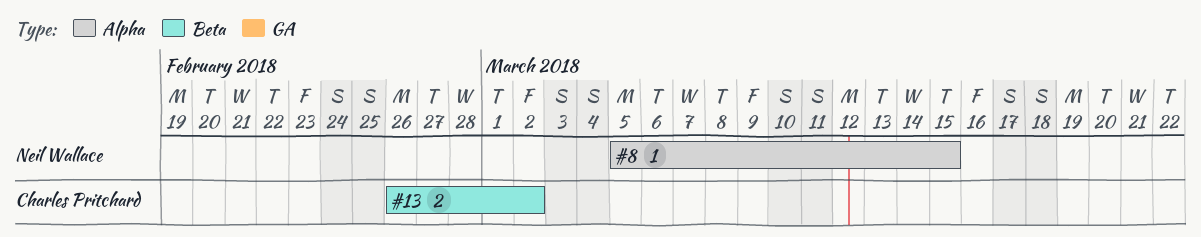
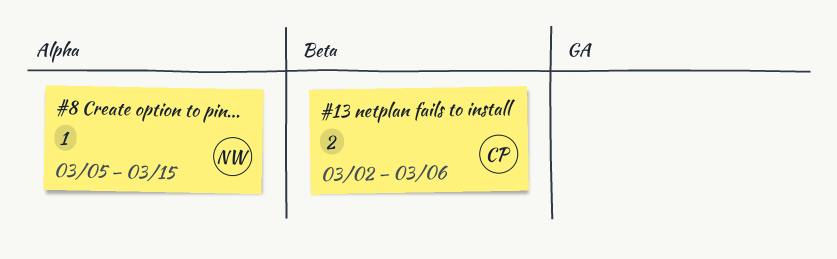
#13, start: Feb 26 -> Mar 2
#13, due: Mar 2 -> Mar 6

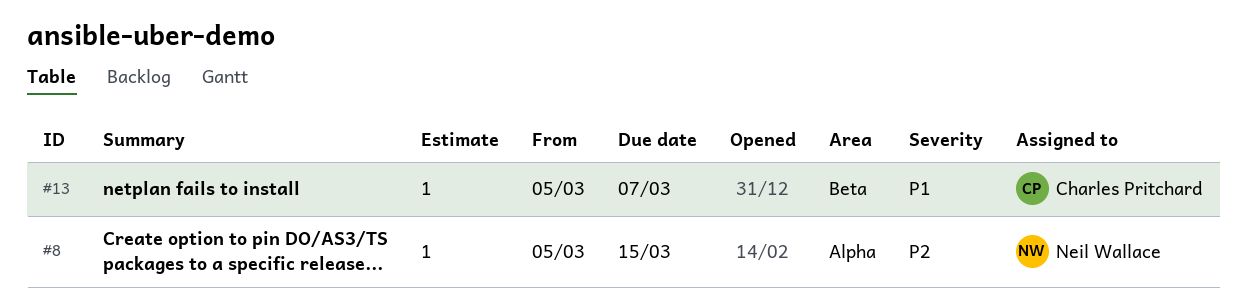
#13, estimate: 2 -> 1
#13, start: Mar 2 -> Mar 5
#13, due: Mar 6 -> Mar 7

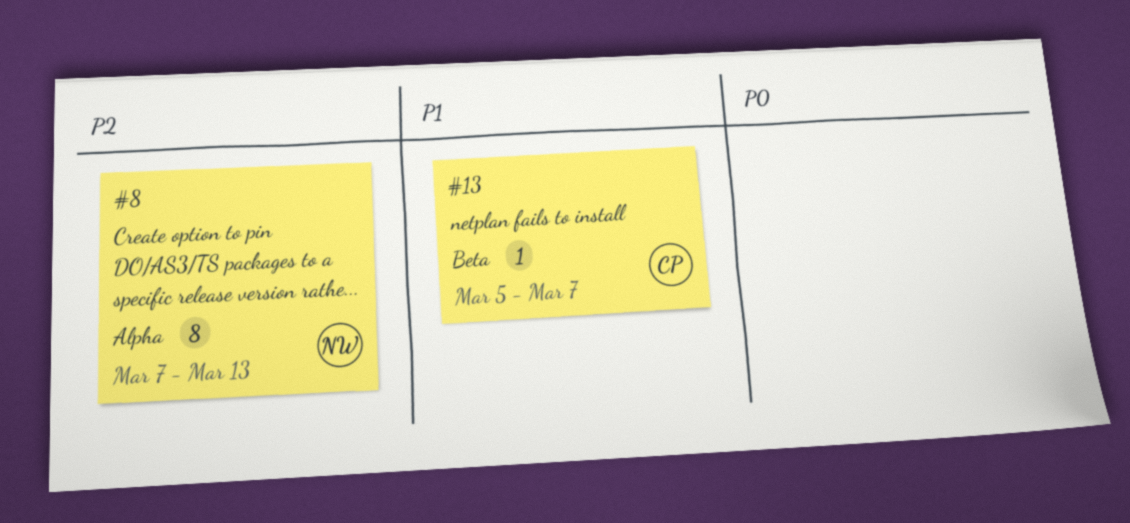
#8, estimate: 1 -> 8
#8, start: Mar 5 -> Mar 7
#8, due: Mar 15 -> Mar 13

